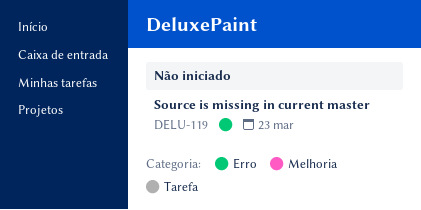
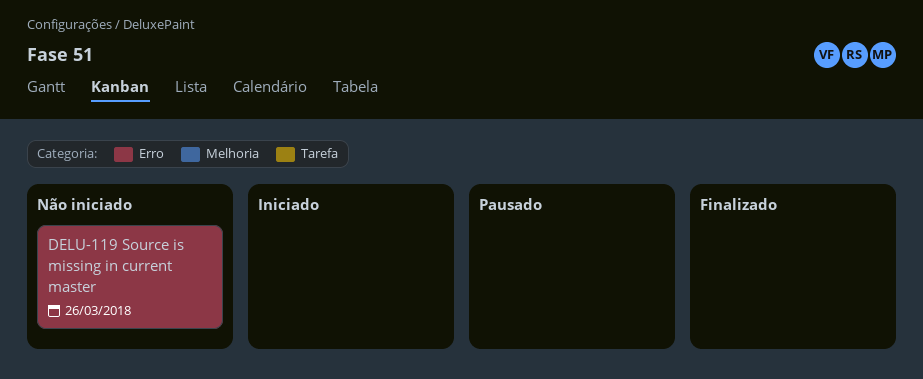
DELU-119, due: Mar 23 -> Mar 26

